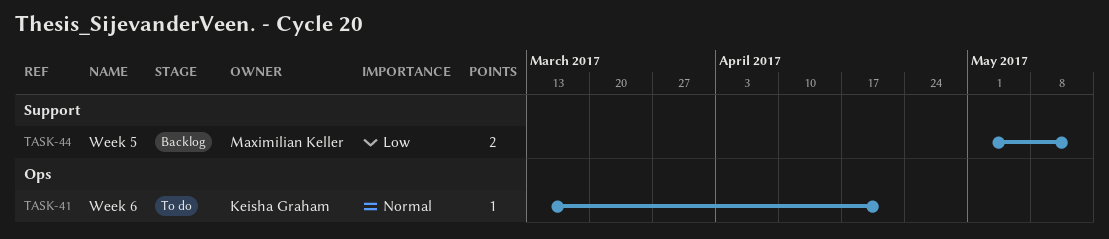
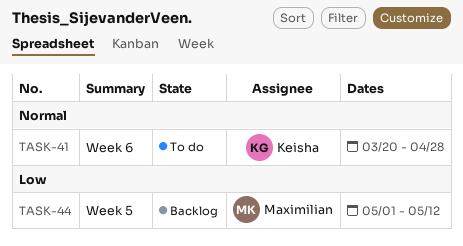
TASK-41, start: Mar 13 -> Mar 20
TASK-41, due: Apr 21 -> Apr 28

